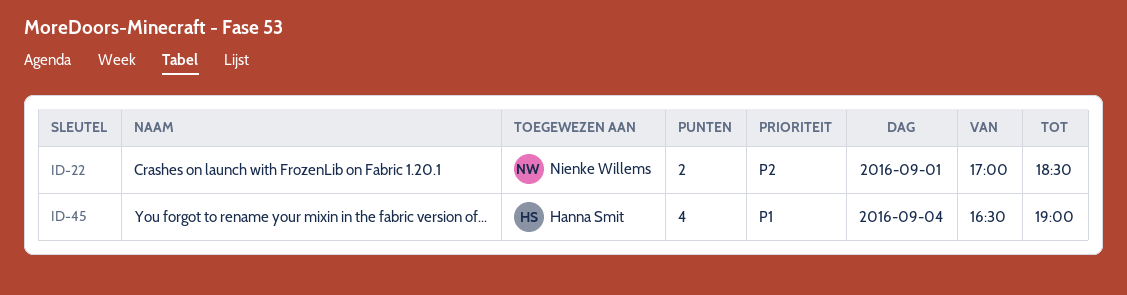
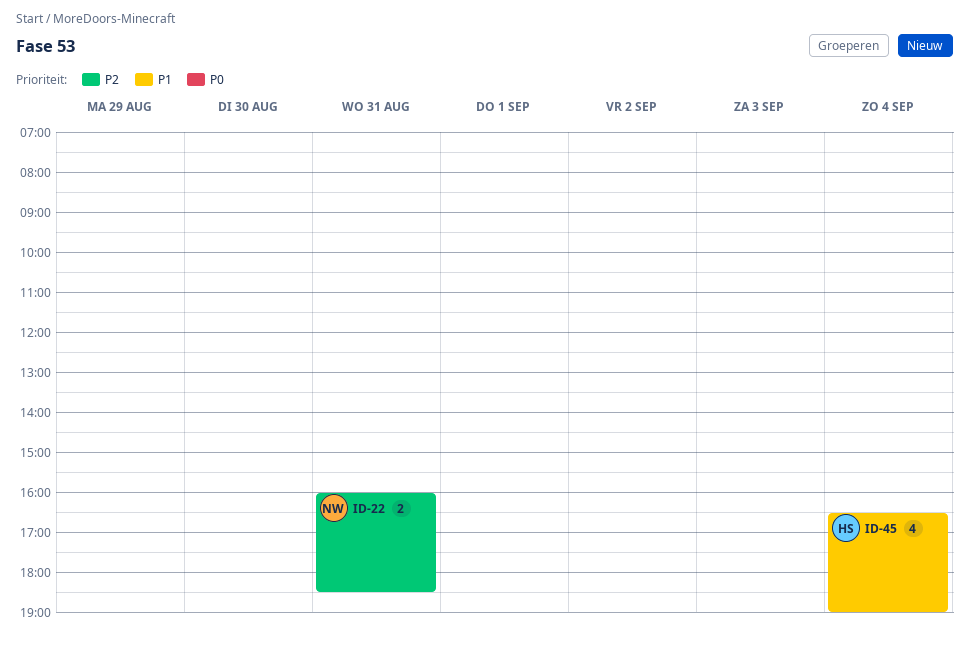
ID-22, day: Sep 1 -> Aug 31
ID-22, begins: 17:00 -> 16:00

